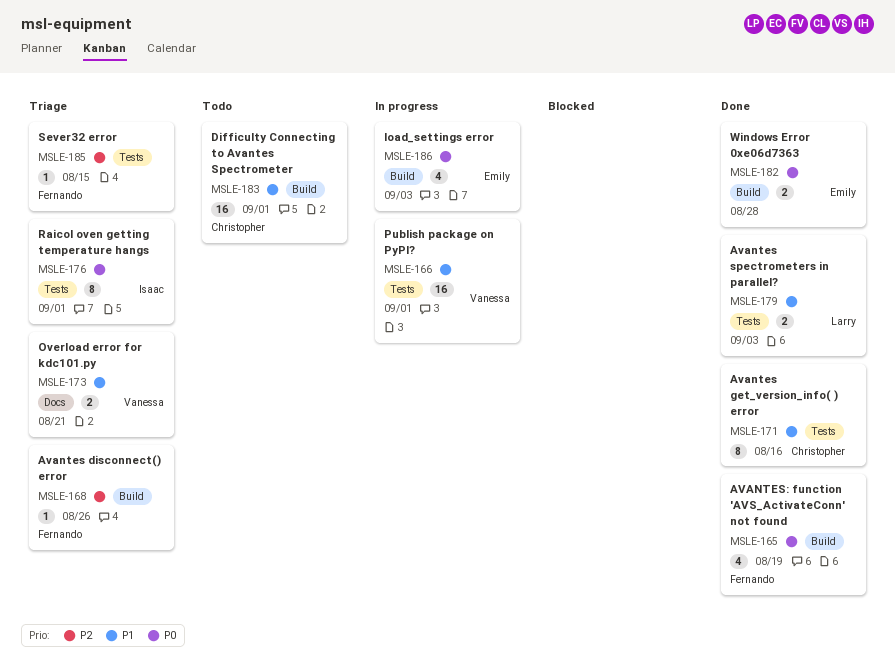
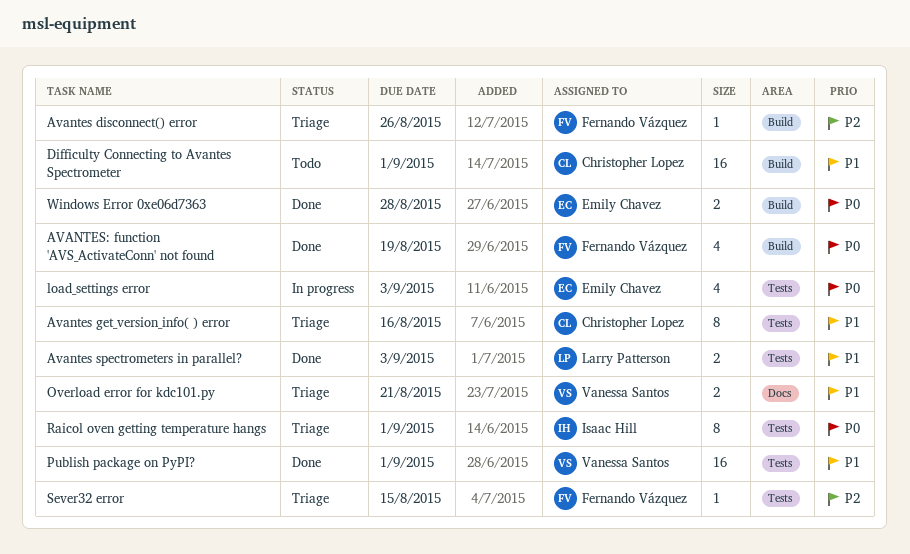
Avantes get_version_info( ) error, status: Done -> Triage
load_settings error, label: Build -> Tests
Publish package on PyPI?, status: In progress -> Done

